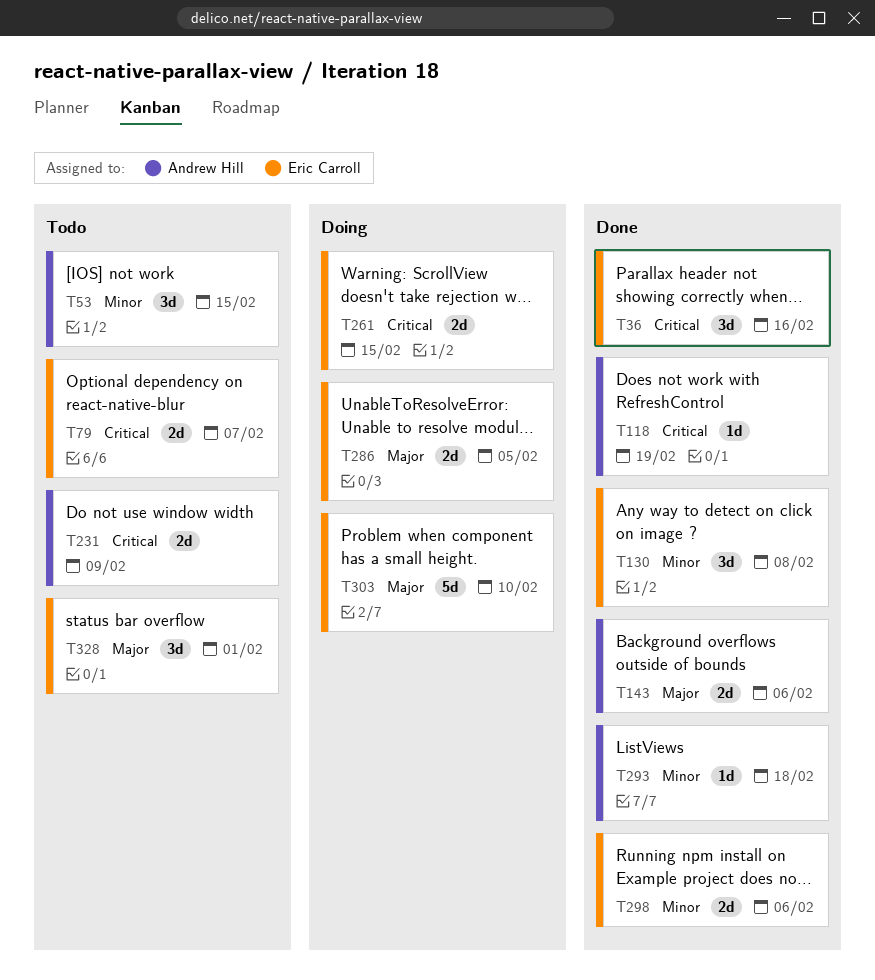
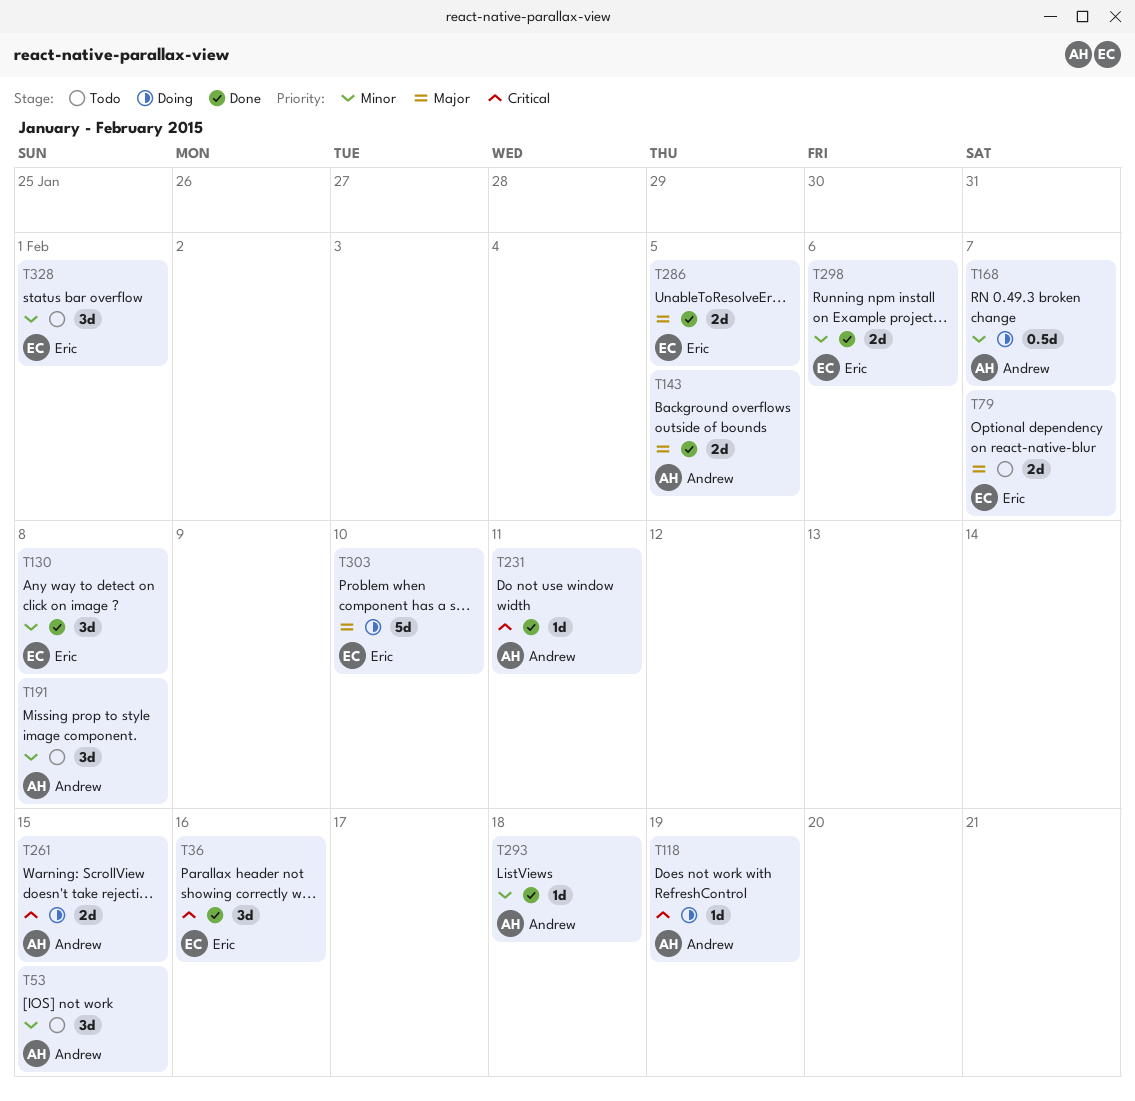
T79, priority: Critical -> Major
T118, status: Done -> Doing
T143, due: Feb 6 -> Feb 5
T168: none -> present
T191: none -> present
T231, status: Todo -> Done
T231, estimate: 2d -> 1d
T231, due: Feb 9 -> Feb 11
T261, owner: Eric Carroll -> Andrew Hill
T286, status: Doing -> Done
T328, priority: Major -> Minor

